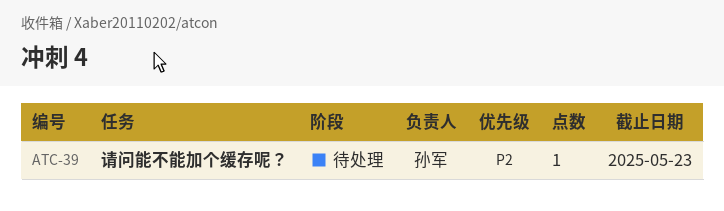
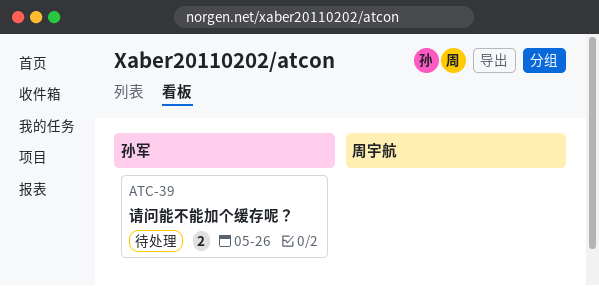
ATC-39, estimate: 1 -> 2
ATC-39, due: May 23 -> May 26

